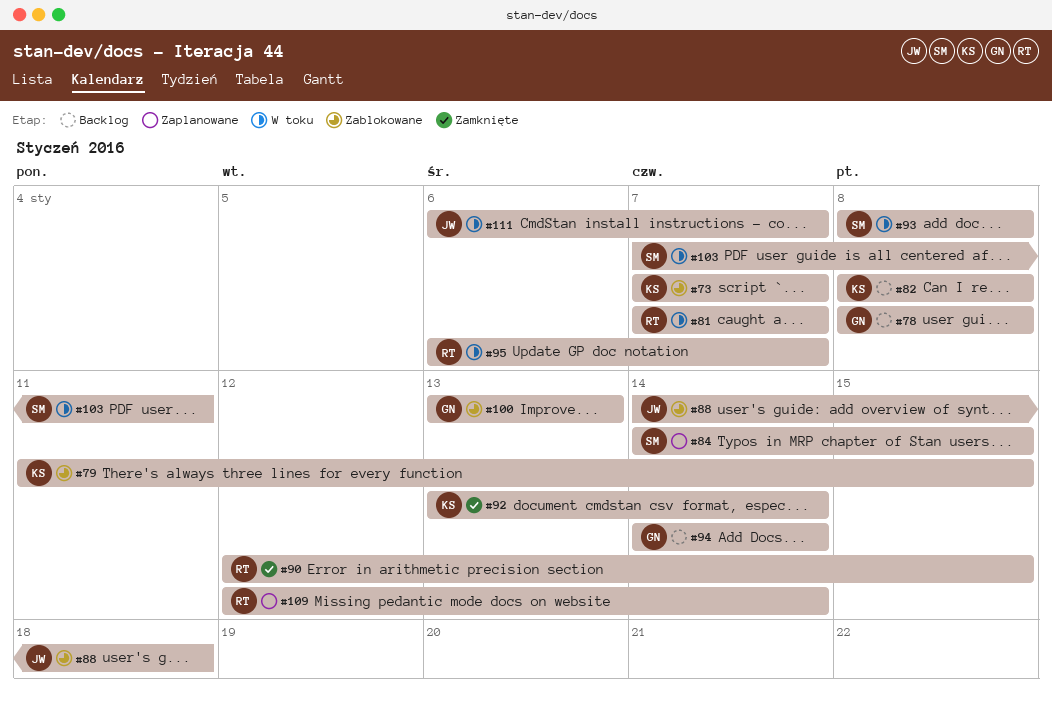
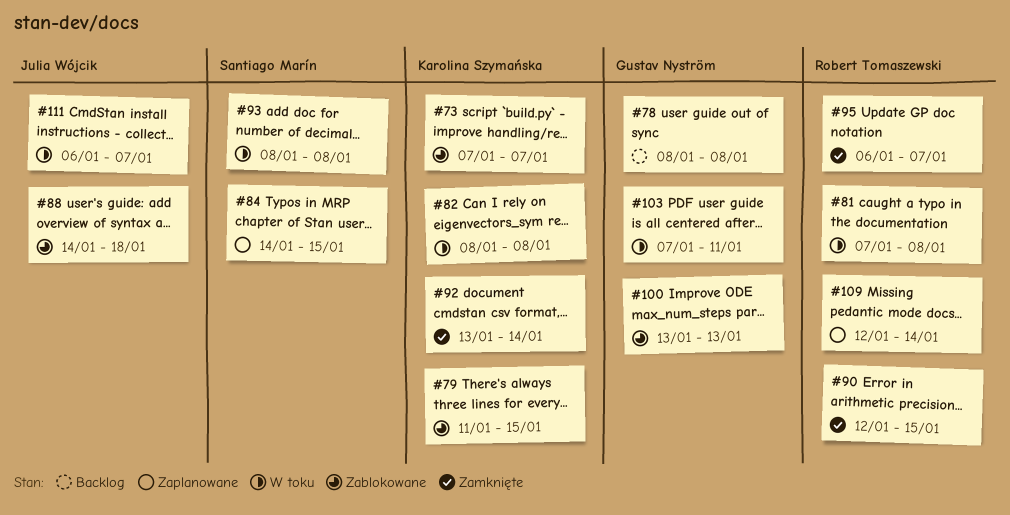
#81, due: Jan 7 -> Jan 8
#82, status: Backlog -> W toku
#94: present -> none
#95, status: W toku -> Zamknięte
#103, owner: Santiago Marín -> Gustav Nyström

